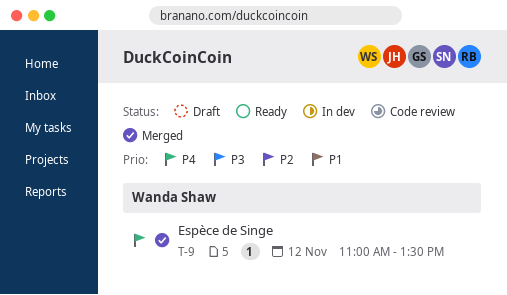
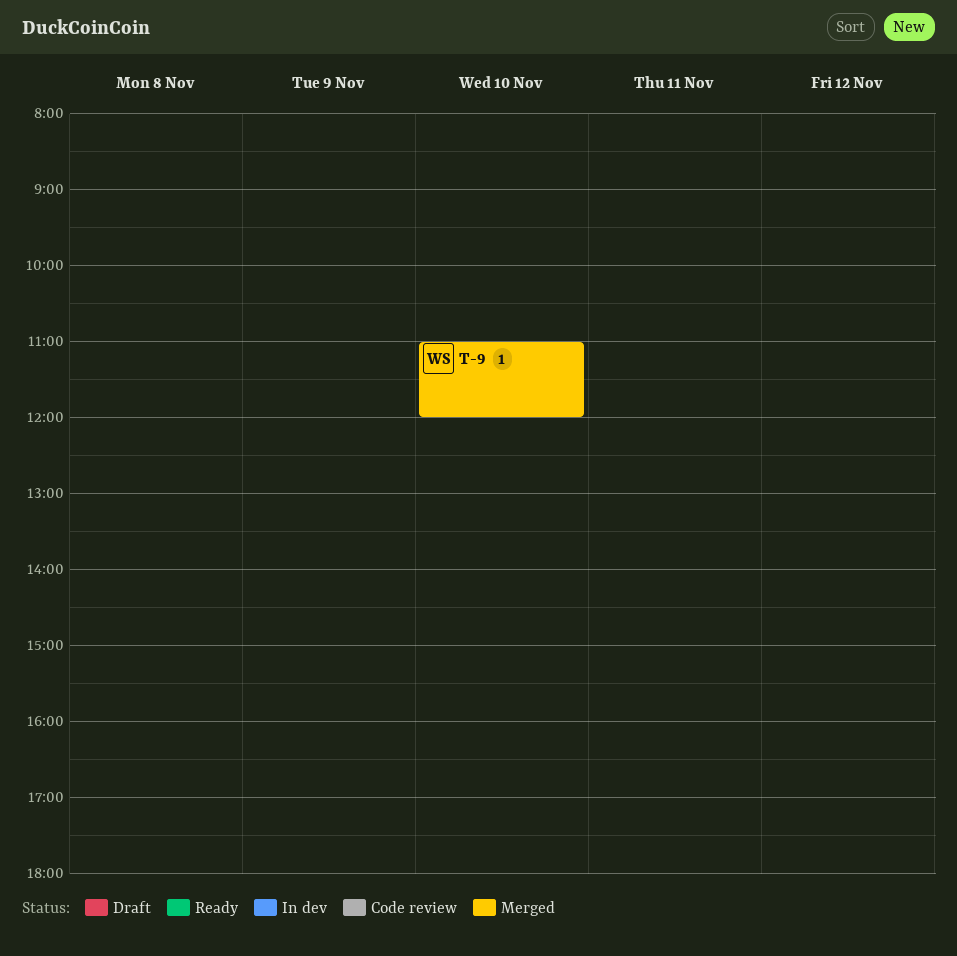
T-9, day: Nov 12 -> Nov 10
T-9, ends: 13:30 -> 12:00

